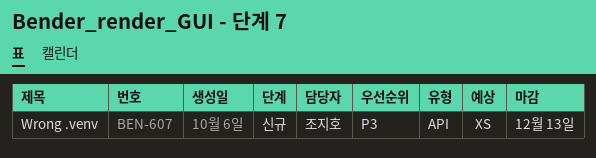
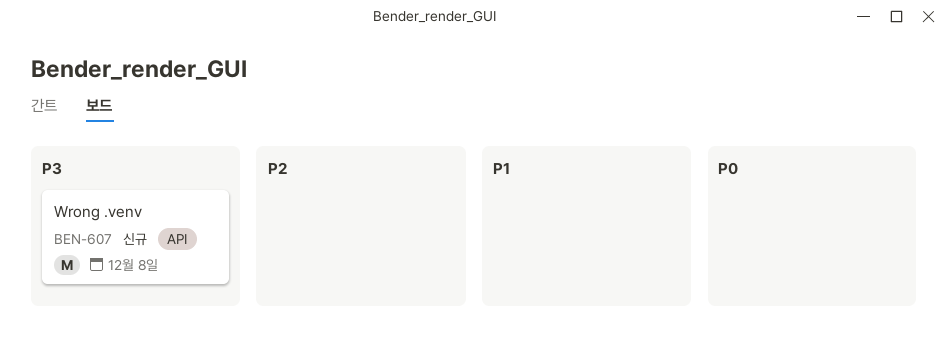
BEN-607, estimate: XS -> M
BEN-607, due: Dec 13 -> Dec 8

